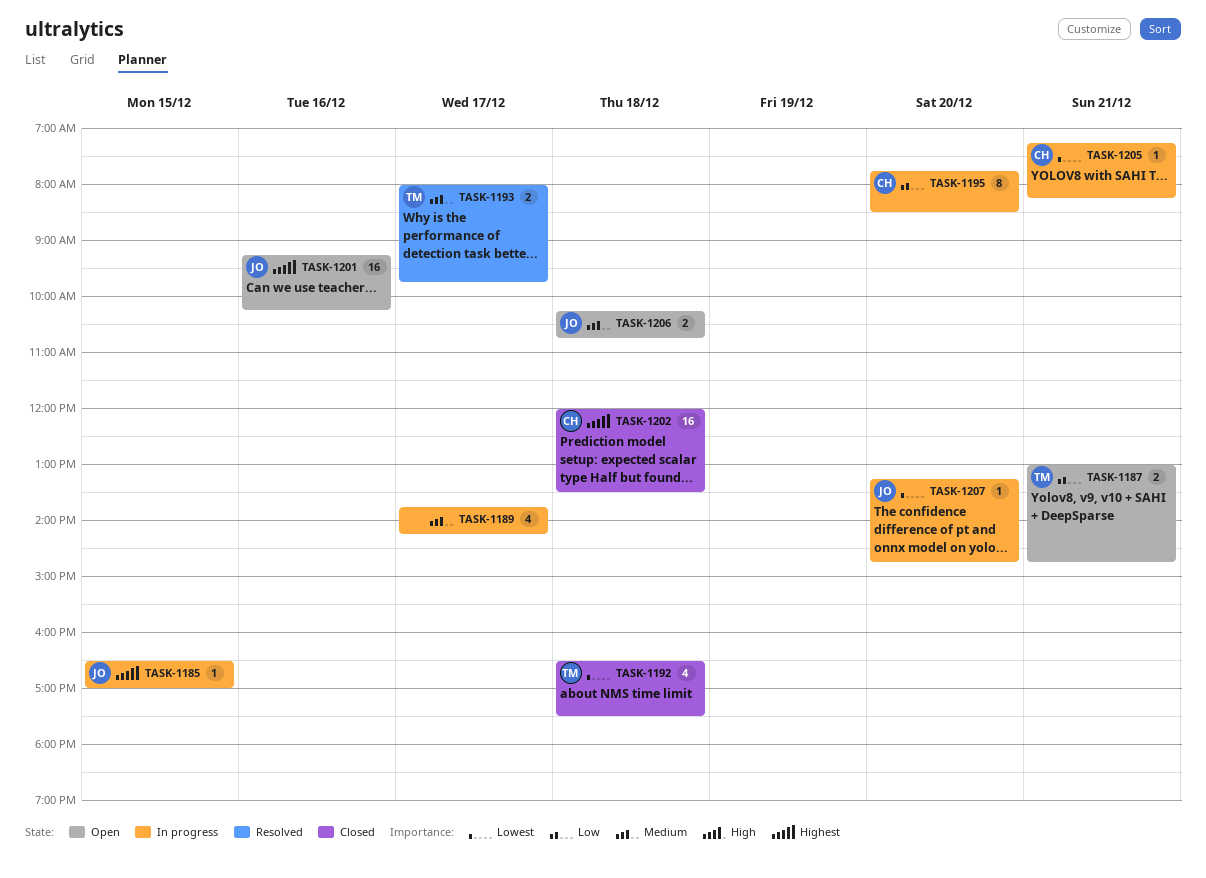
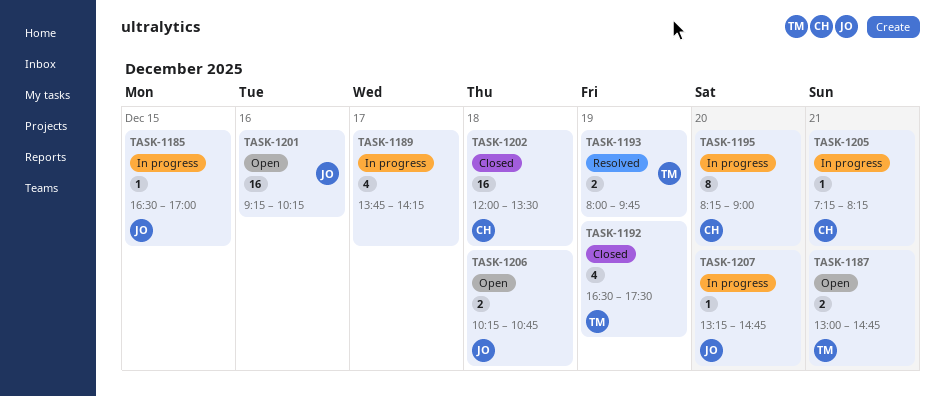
TASK-1192, day: Dec 18 -> Dec 19
TASK-1193, day: Dec 17 -> Dec 19
TASK-1195, begins: 07:45 -> 08:15
TASK-1195, ends: 08:30 -> 09:00

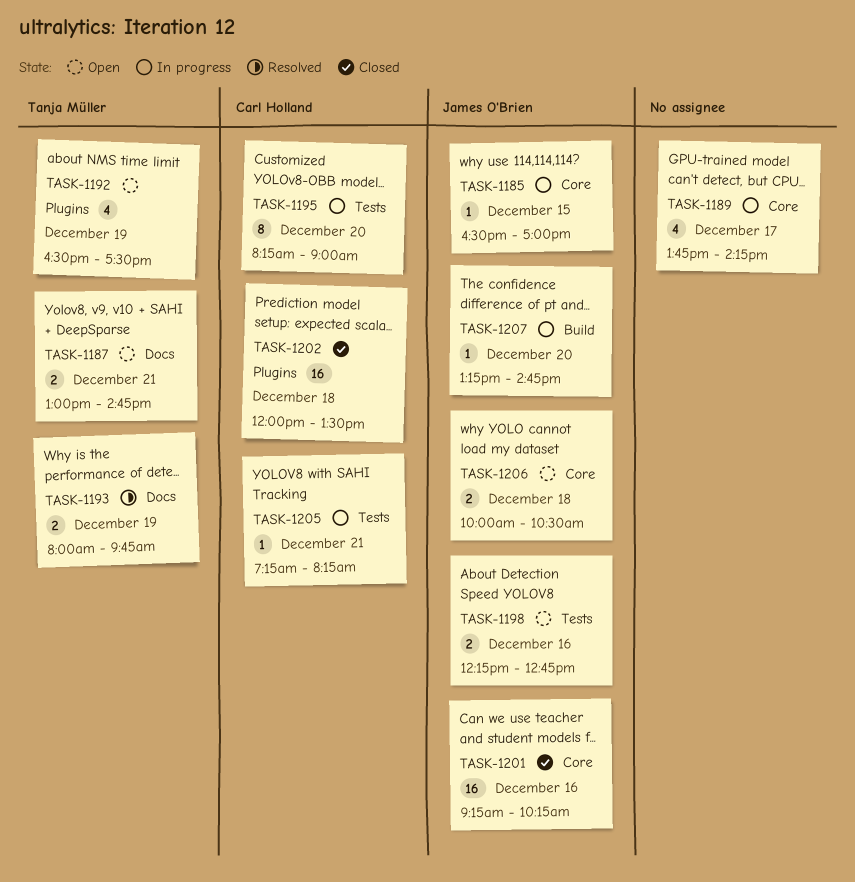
TASK-1192, status: Closed -> Open
TASK-1198: none -> present
TASK-1201, status: Open -> Closed
TASK-1206, begins: 10:15 -> 10:00
TASK-1206, ends: 10:45 -> 10:30

